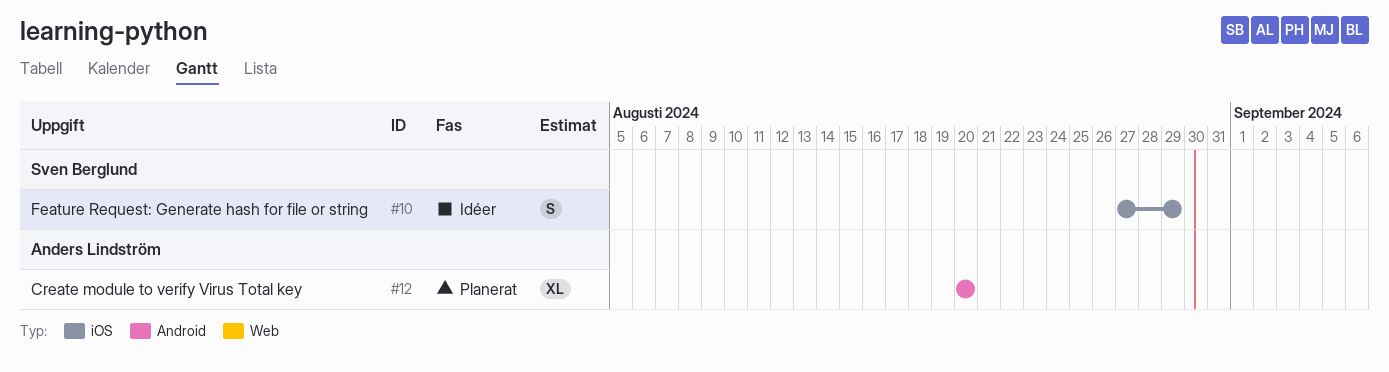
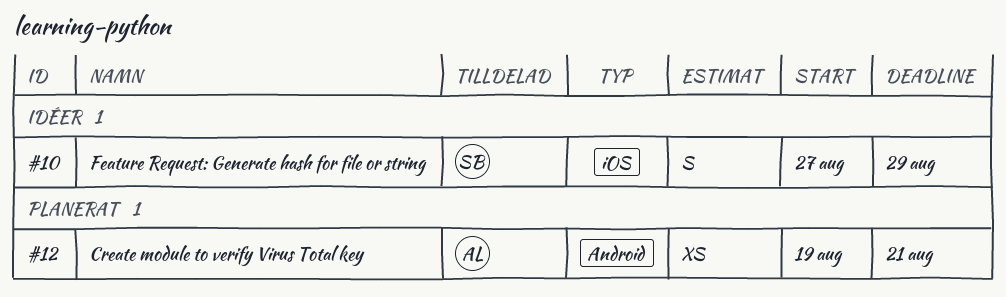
#12, estimate: XL -> XS
#12, start: Aug 20 -> Aug 19
#12, due: Aug 20 -> Aug 21

